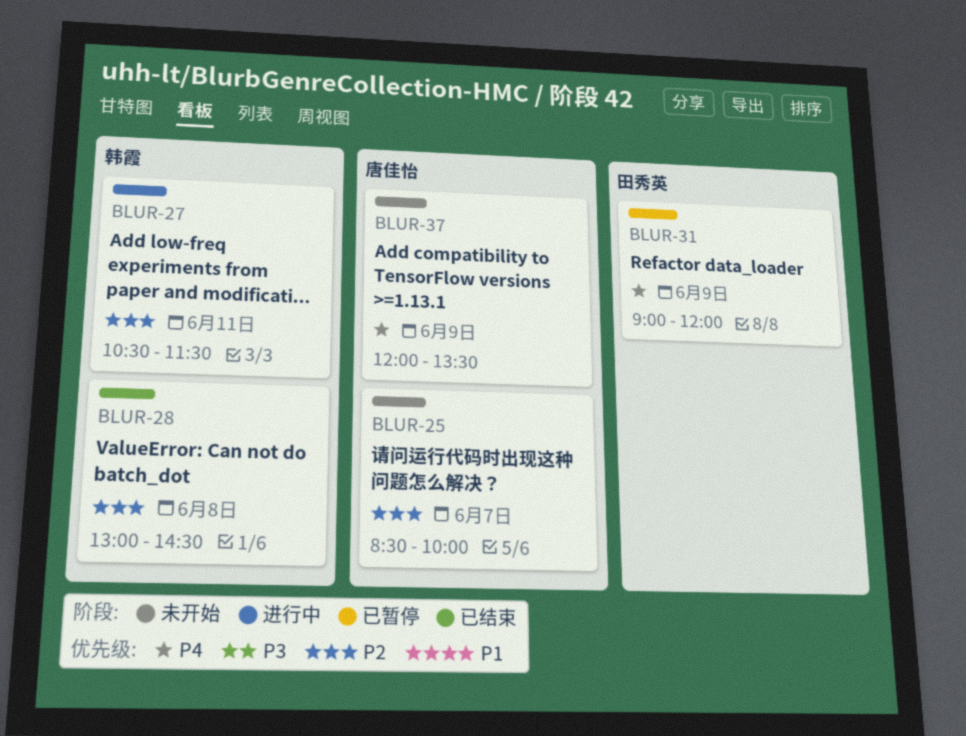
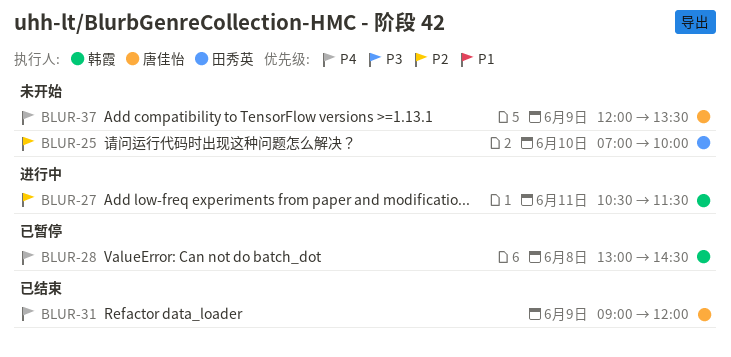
BLUR-25, owner: 唐佳怡 -> 田秀英
BLUR-25, day: Jun 7 -> Jun 10
BLUR-25, begins: 08:30 -> 07:00
BLUR-28, status: 已结束 -> 已暂停
BLUR-28, priority: P2 -> P4
BLUR-31, status: 已暂停 -> 已结束
BLUR-31, owner: 田秀英 -> 唐佳怡

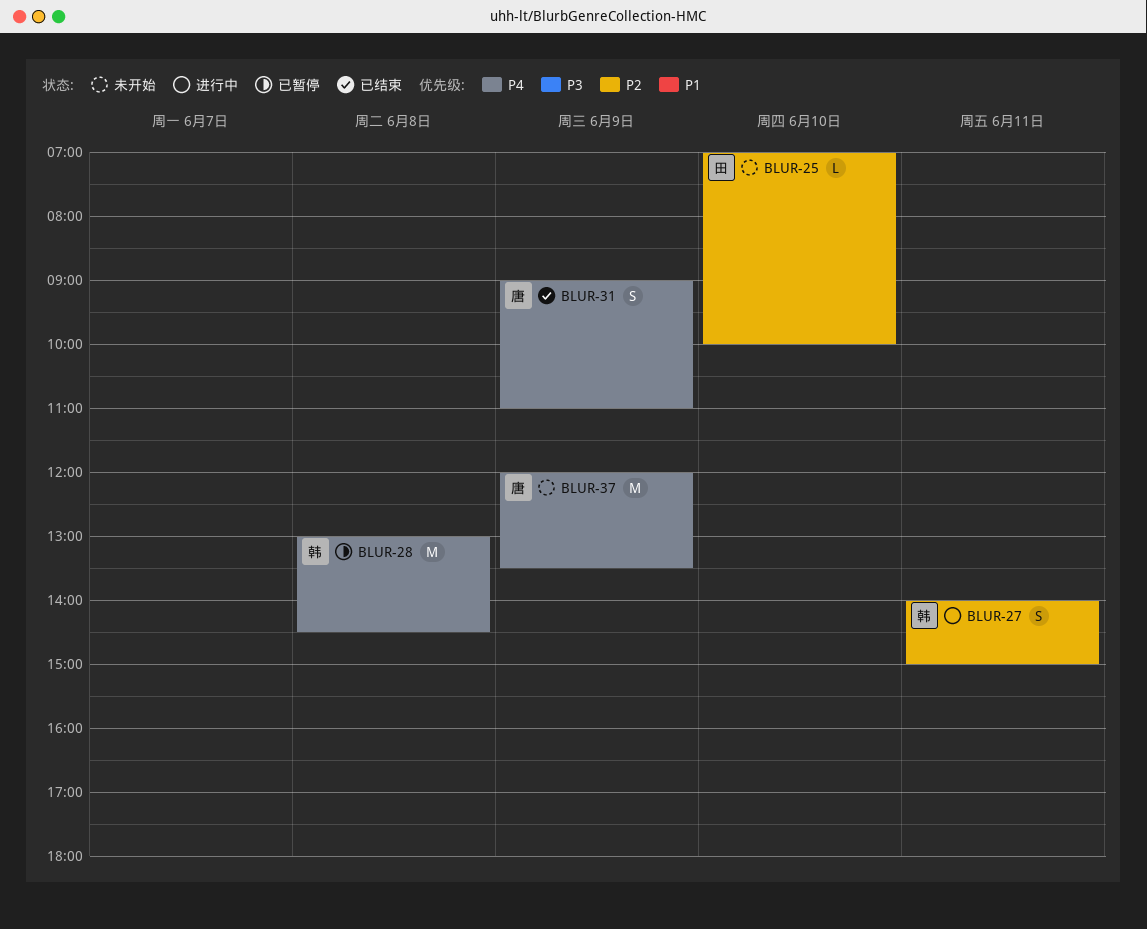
BLUR-27, begins: 10:30 -> 14:00
BLUR-27, ends: 11:30 -> 15:00
BLUR-31, ends: 12:00 -> 11:00

